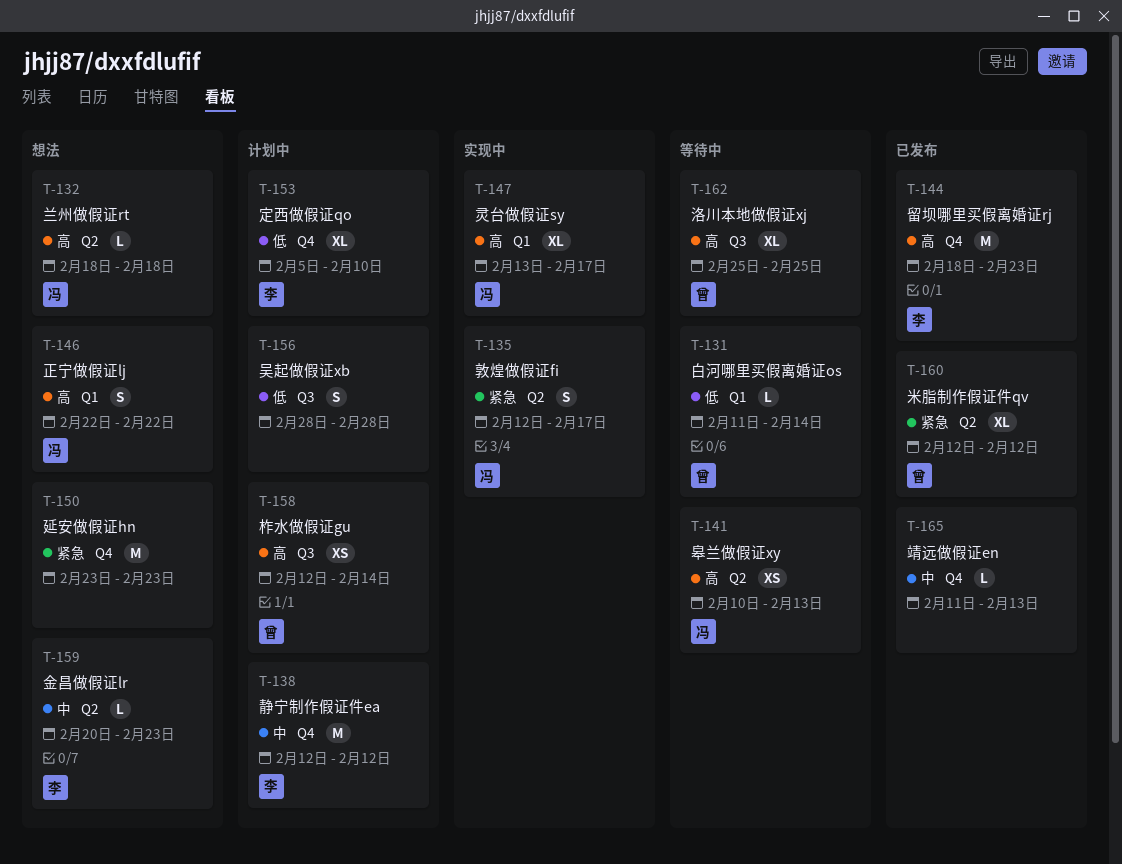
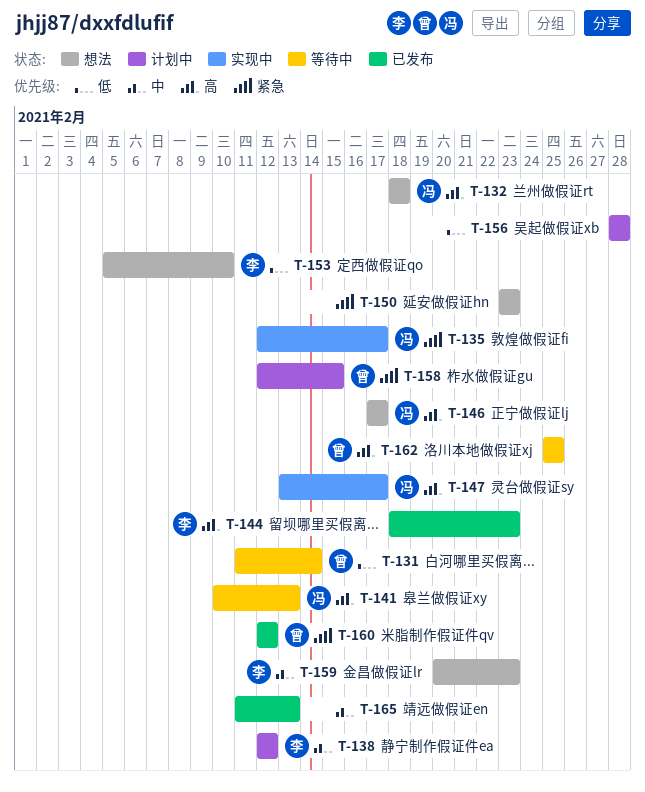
T-146, start: Feb 22 -> Feb 17
T-146, due: Feb 22 -> Feb 17
T-153, status: 计划中 -> 想法
T-158, priority: 高 -> 紧急
T-158, due: Feb 14 -> Feb 15

